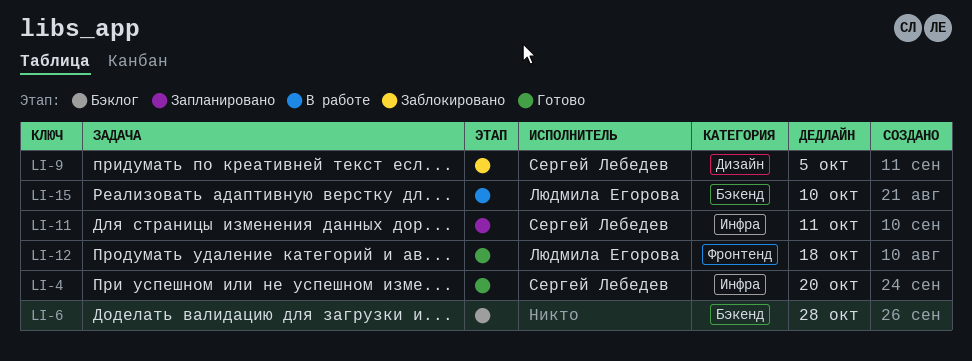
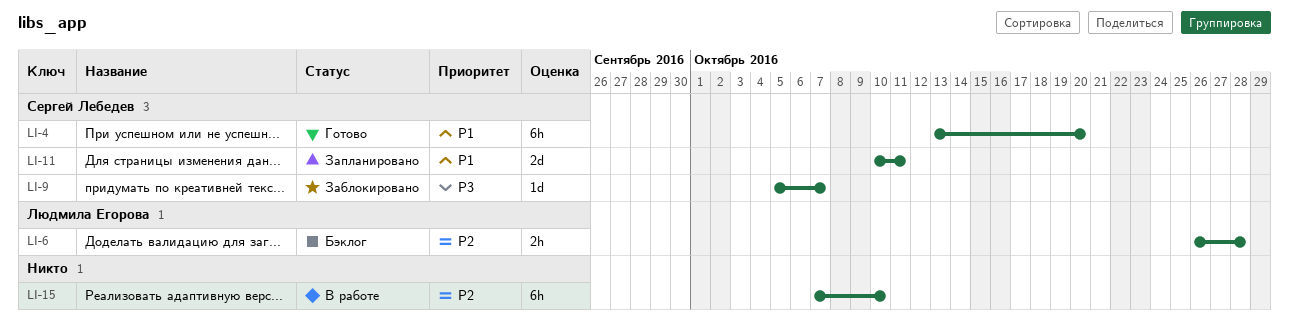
LI-6, owner: none -> Людмила Егорова
LI-9, due: Oct 5 -> Oct 7
LI-12: present -> none
LI-15, owner: Людмила Егорова -> none

